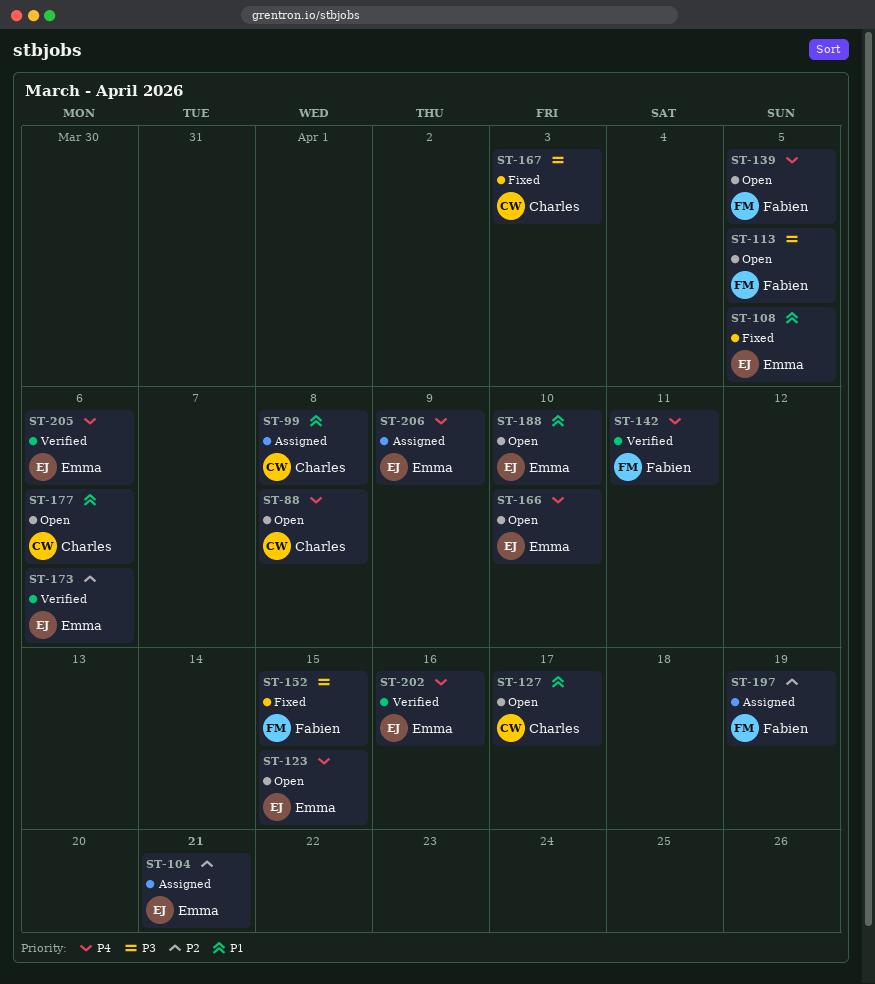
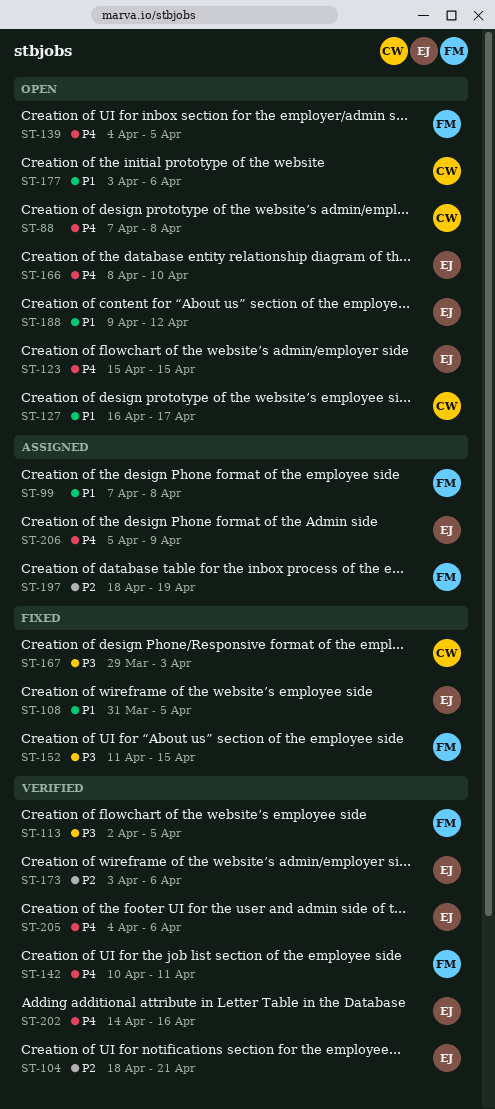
ST-99, owner: Charles -> Fabien
ST-104, status: Assigned -> Verified
ST-113, status: Open -> Verified
ST-188, due: Apr 10 -> Apr 12

